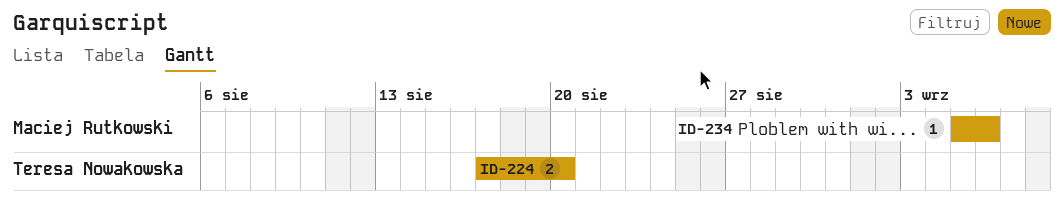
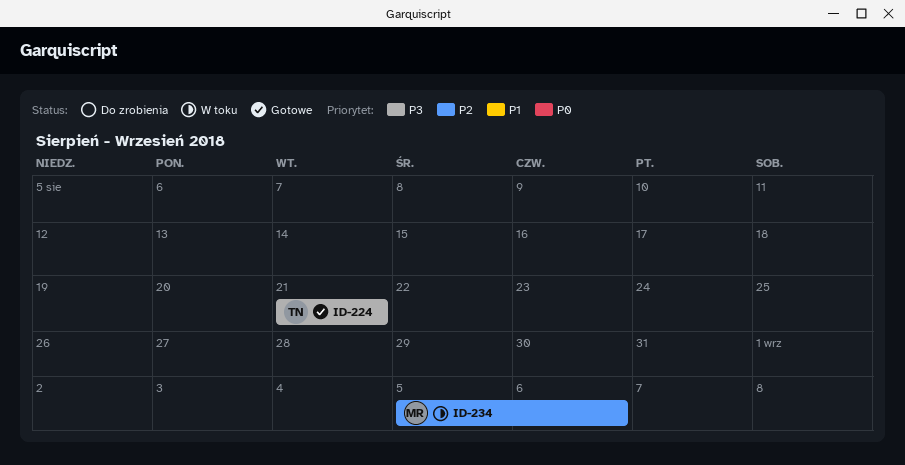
ID-224, start: Aug 17 -> Aug 21
ID-224, due: Aug 20 -> Aug 21

